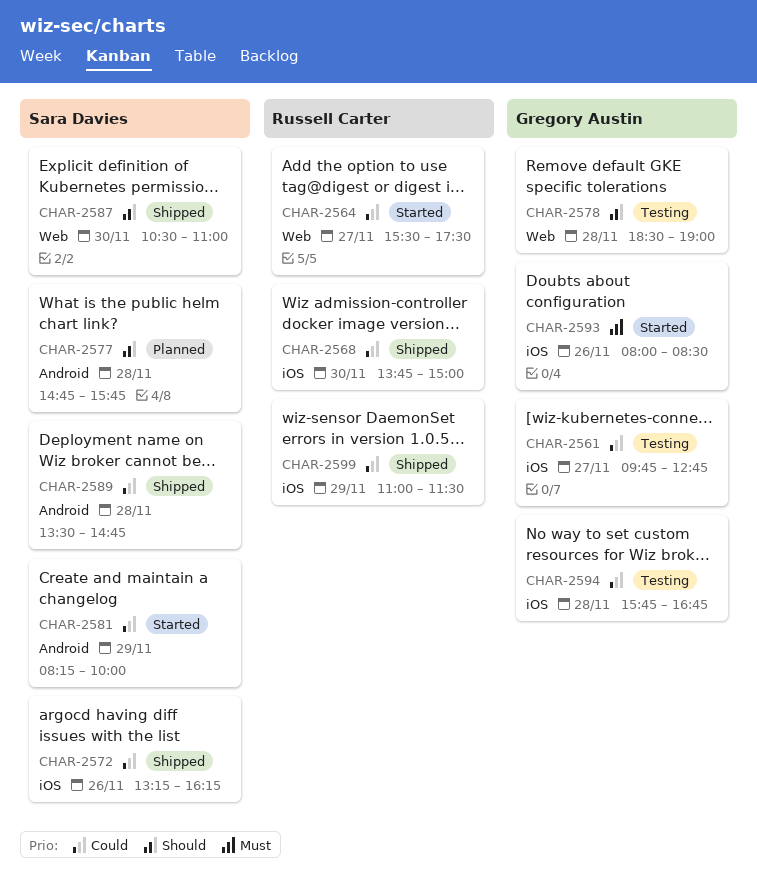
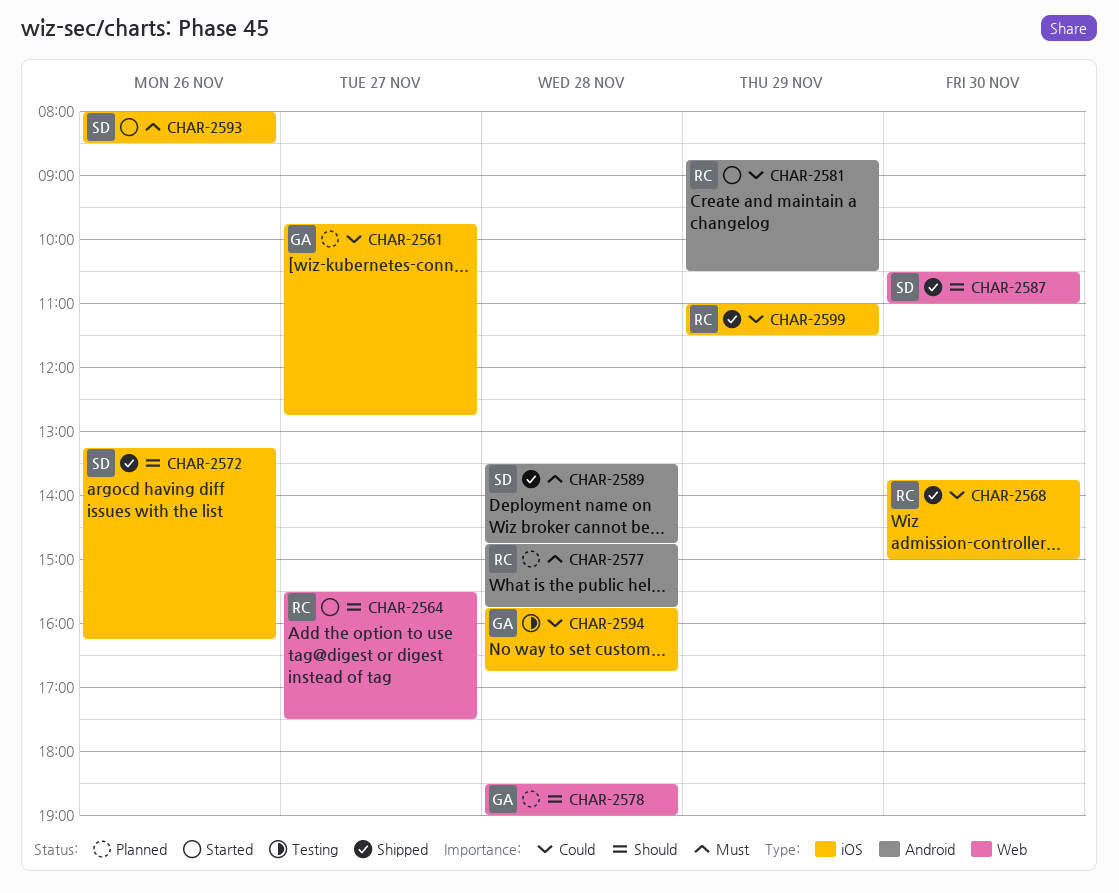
CHAR-2561, status: Testing -> Planned
CHAR-2564, priority: Could -> Should
CHAR-2572, priority: Could -> Should
CHAR-2577, owner: Sara Davies -> Russell Carter
CHAR-2577, priority: Should -> Must
CHAR-2578, status: Testing -> Planned
CHAR-2581, owner: Sara Davies -> Russell Carter
CHAR-2581, begins: 08:15 -> 08:45
CHAR-2581, ends: 10:00 -> 10:30
CHAR-2589, priority: Could -> Must
CHAR-2593, owner: Gregory Austin -> Sara Davies

